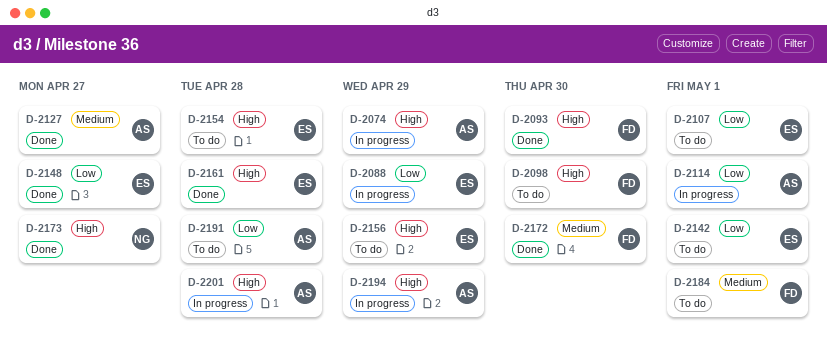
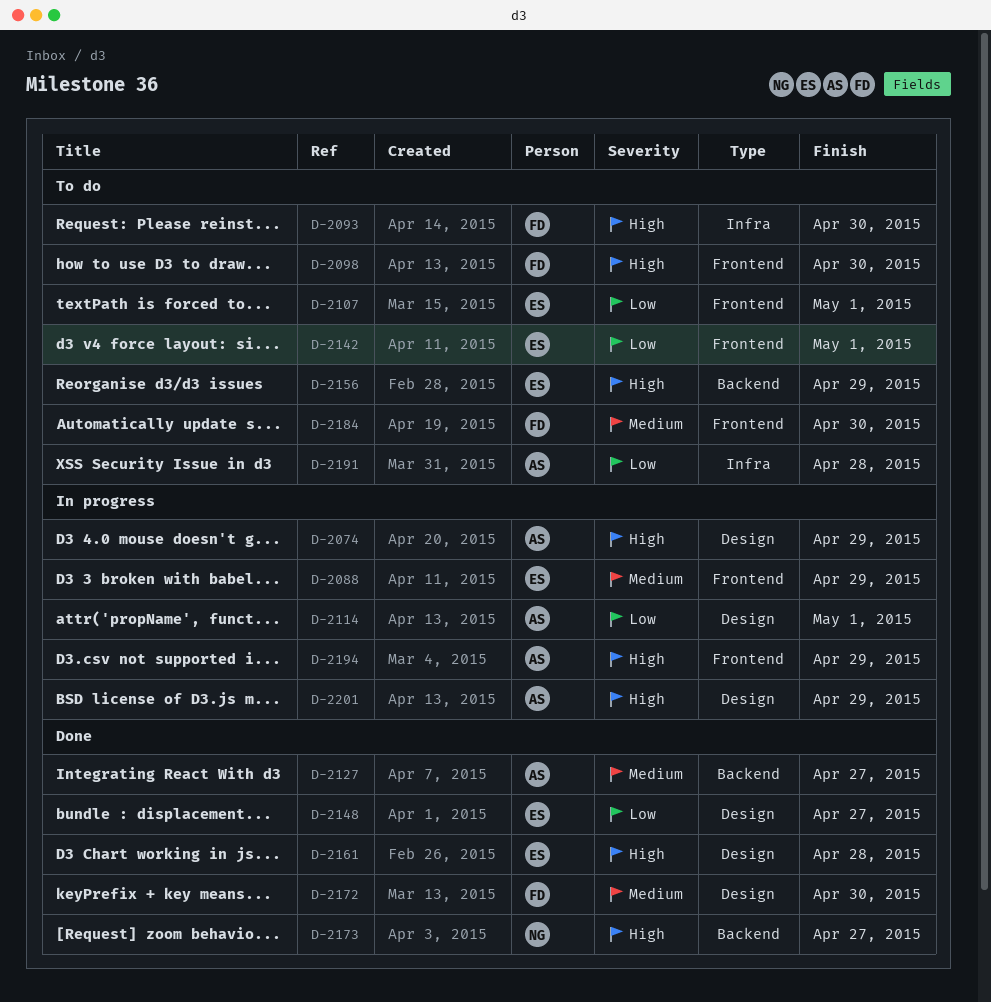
D-2088, priority: Low -> Medium
D-2093, status: Done -> To do
D-2154: present -> none
D-2184, due: May 1 -> Apr 30
D-2201, due: Apr 28 -> Apr 29

